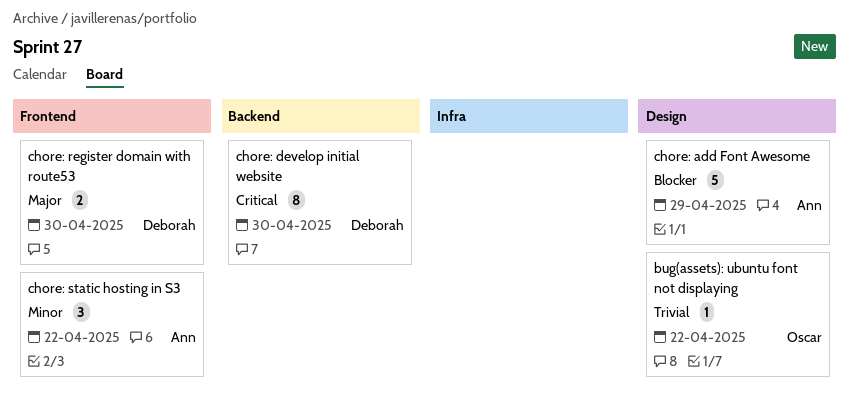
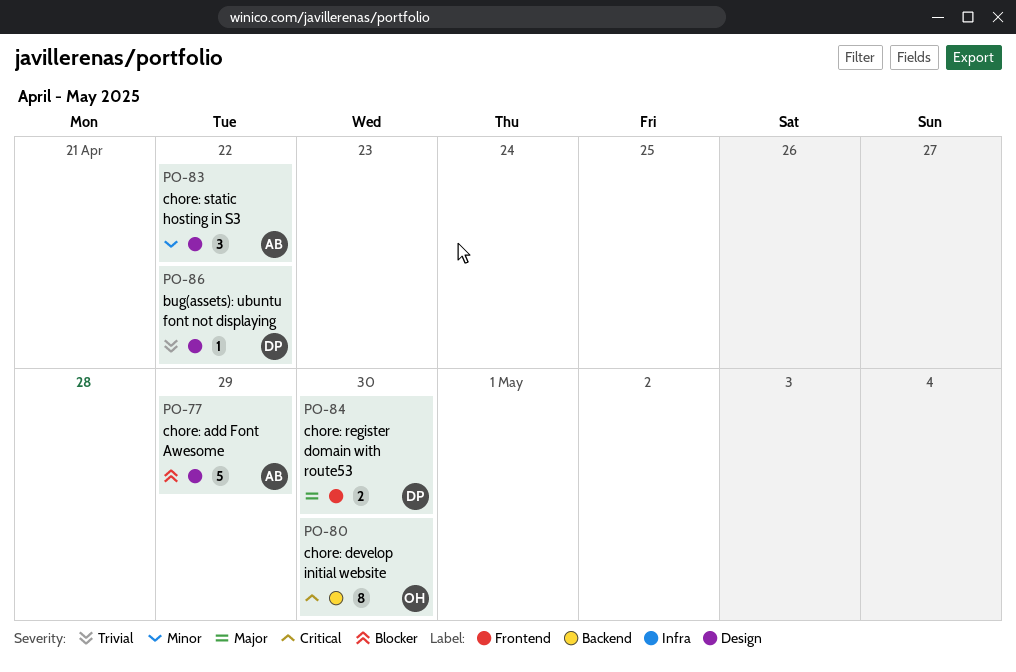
bug(assets): ubuntu font not displaying, owner: Oscar -> Deborah
chore: develop initial website, owner: Deborah -> Oscar
chore: static hosting in S3, label: Frontend -> Design

